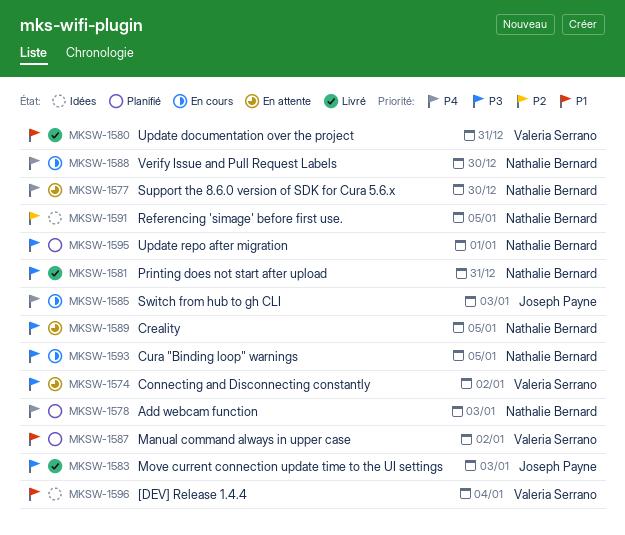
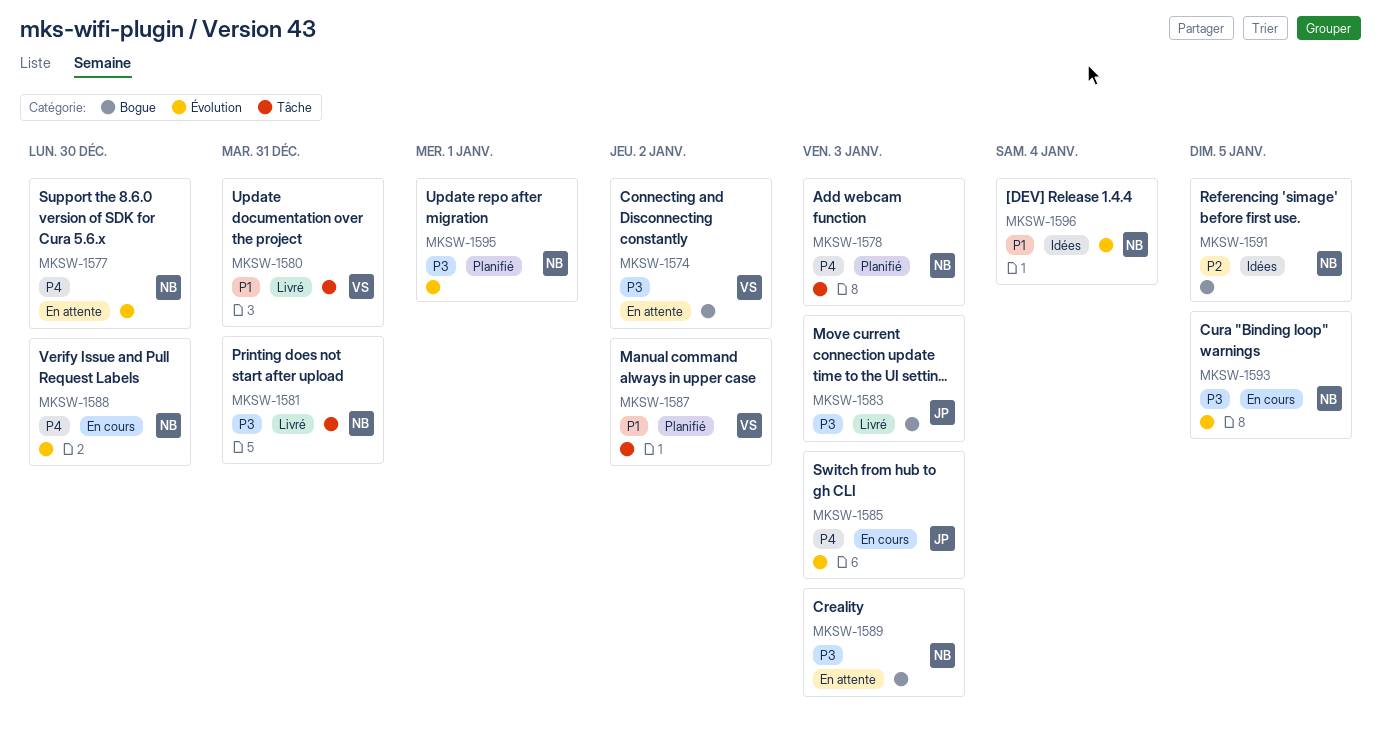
MKSW-1589, due: Jan 5 -> Jan 3
MKSW-1596, owner: Valeria Serrano -> Nathalie Bernard

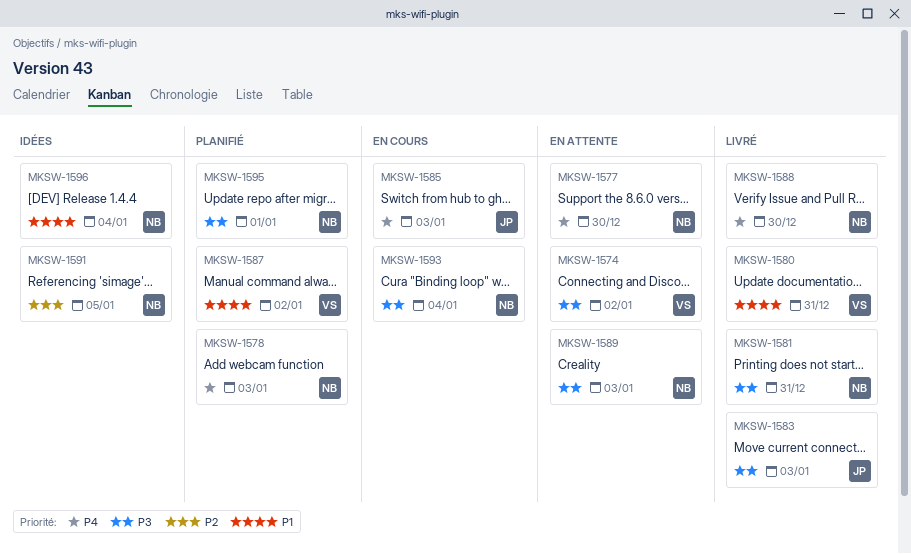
MKSW-1588, status: En cours -> Livré
MKSW-1593, due: Jan 5 -> Jan 4

